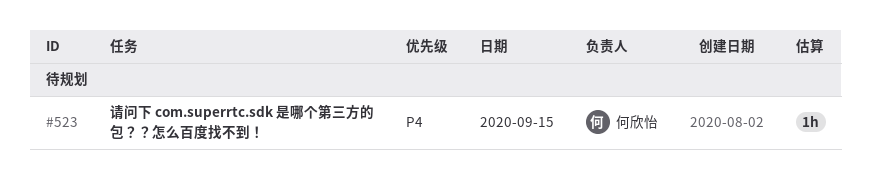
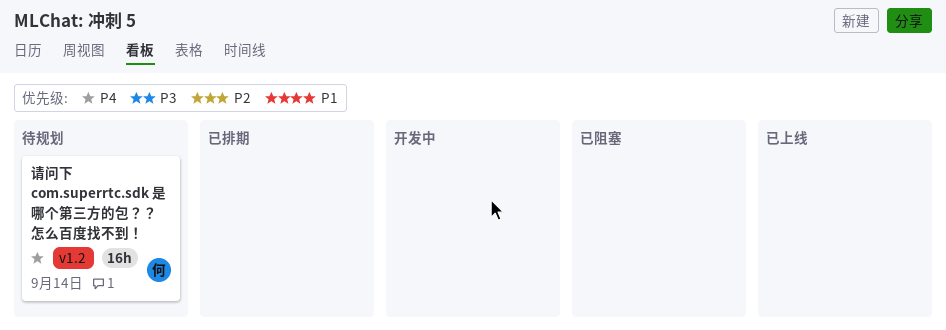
请问下 com.superrtc.sdk 是哪个第三方的包？？怎么百度找不到！, estimate: 1h -> 16h
请问下 com.superrtc.sdk 是哪个第三方的包？？怎么百度找不到！, day: Sep 15 -> Sep 14

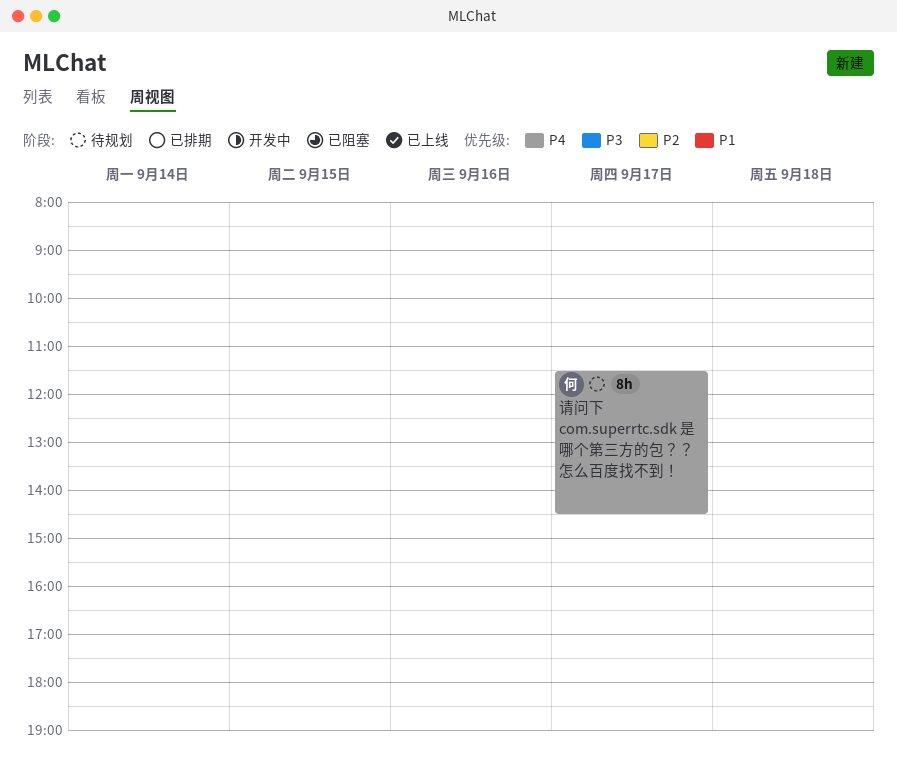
请问下 com.superrtc.sdk 是哪个第三方的包？？怎么百度找不到！, estimate: 16h -> 8h
请问下 com.superrtc.sdk 是哪个第三方的包？？怎么百度找不到！, day: Sep 14 -> Sep 17

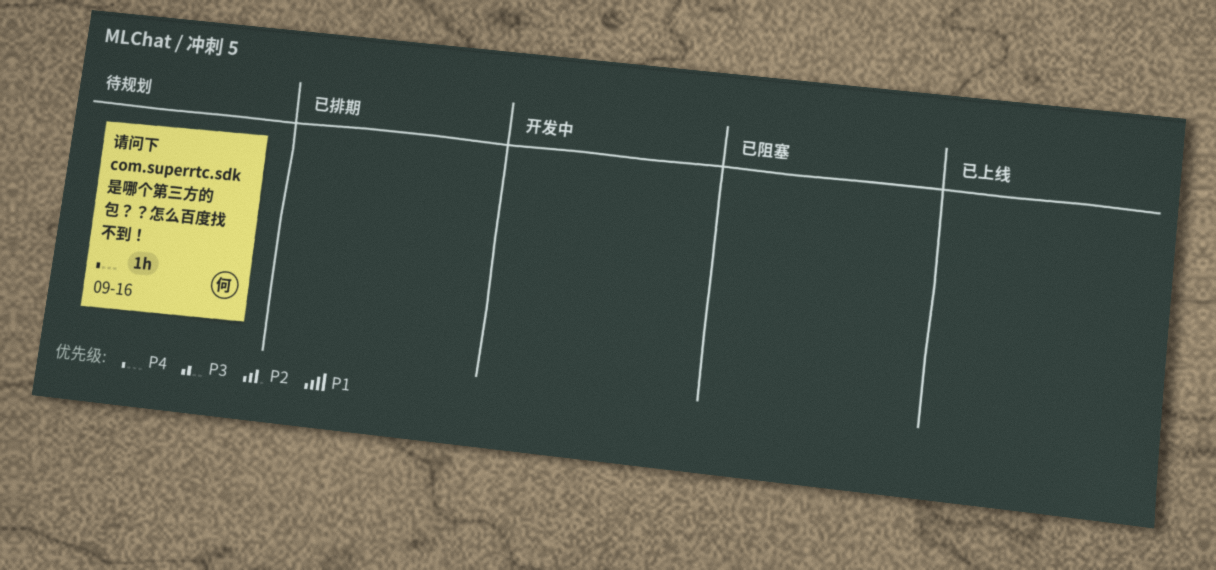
请问下 com.superrtc.sdk 是哪个第三方的包？？怎么百度找不到！, estimate: 8h -> 1h
请问下 com.superrtc.sdk 是哪个第三方的包？？怎么百度找不到！, day: Sep 17 -> Sep 16

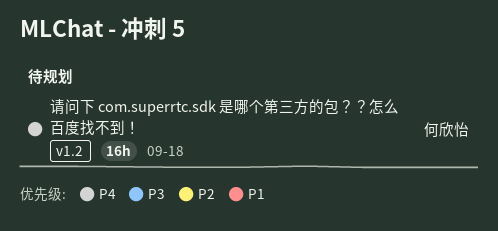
请问下 com.superrtc.sdk 是哪个第三方的包？？怎么百度找不到！, estimate: 1h -> 16h
请问下 com.superrtc.sdk 是哪个第三方的包？？怎么百度找不到！, day: Sep 16 -> Sep 18

